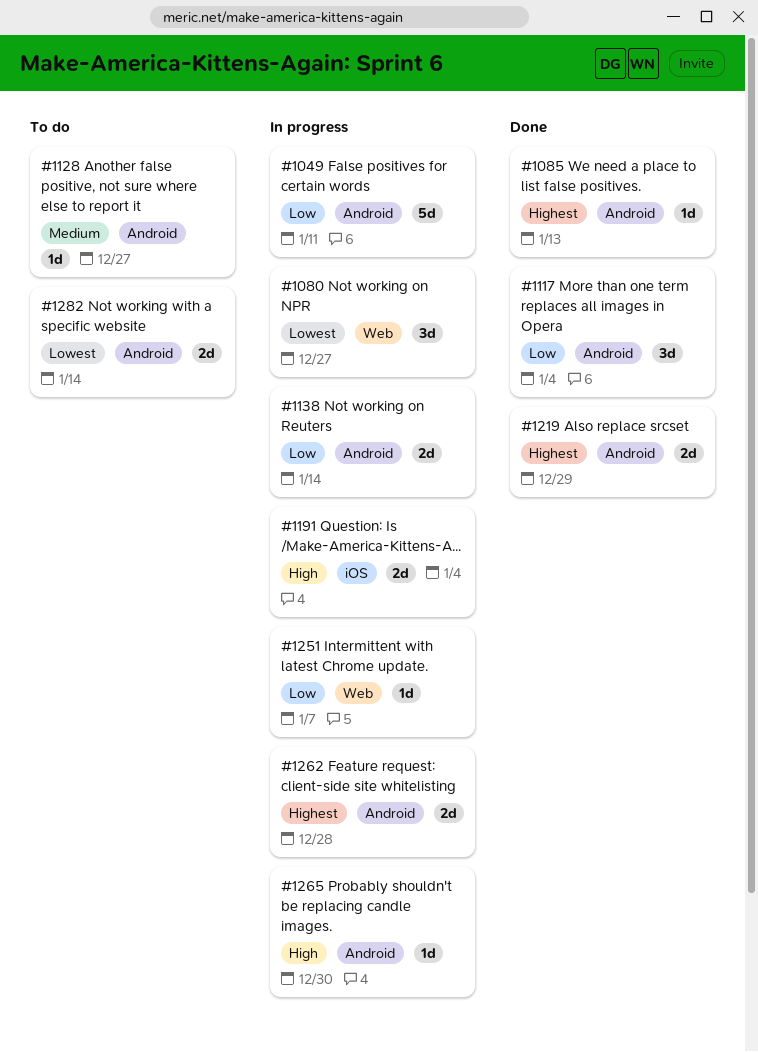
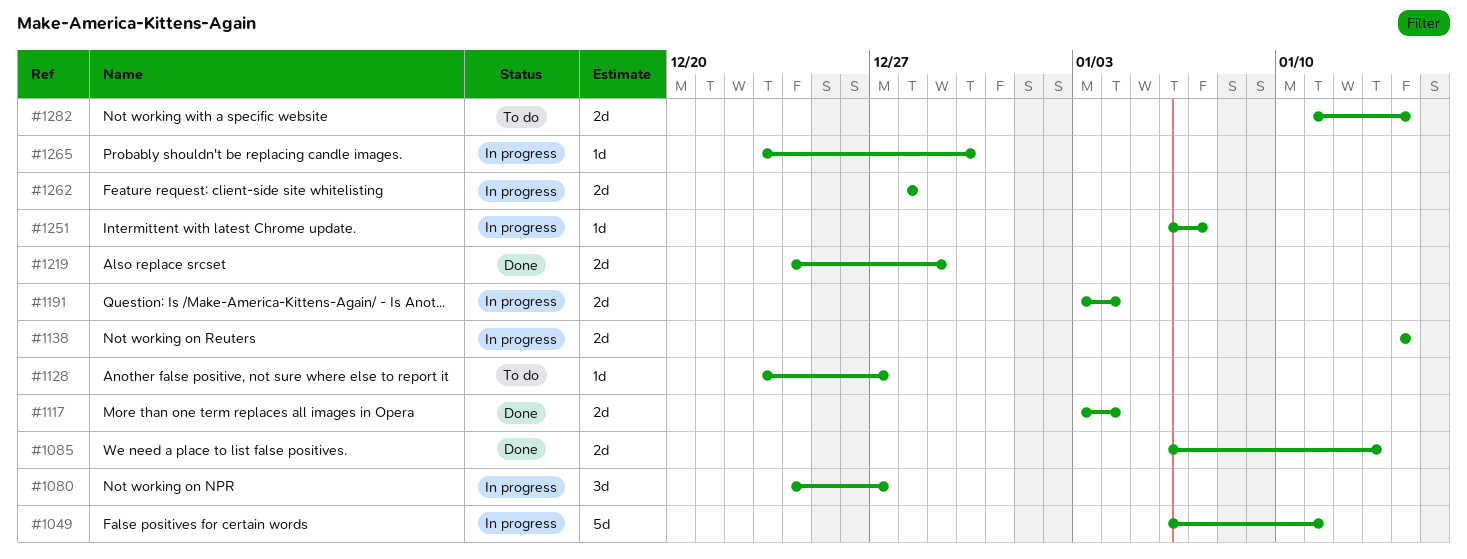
#1085, estimate: 1d -> 2d
#1117, estimate: 3d -> 2d

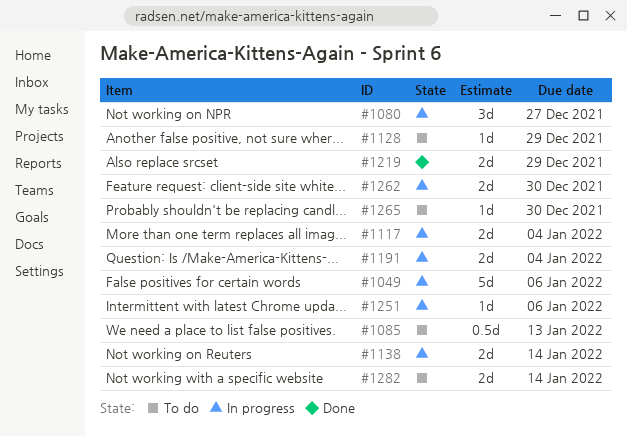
#1049, due: Jan 11 -> Jan 6
#1085, status: Done -> To do
#1085, estimate: 2d -> 0.5d
#1117, status: Done -> In progress
#1128, due: Dec 27 -> Dec 29
#1251, due: Jan 7 -> Jan 6
#1262, due: Dec 28 -> Dec 30
#1265, status: In progress -> To do

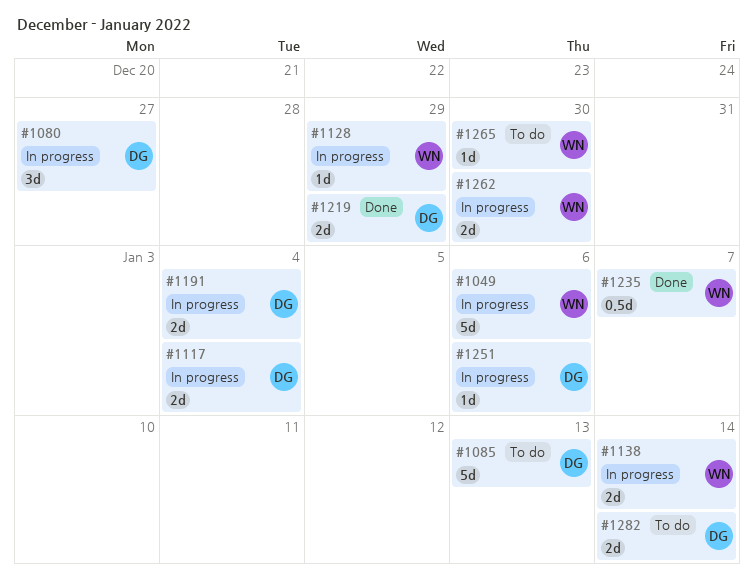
#1085, estimate: 0.5d -> 5d
#1128, status: To do -> In progress
#1235: none -> present

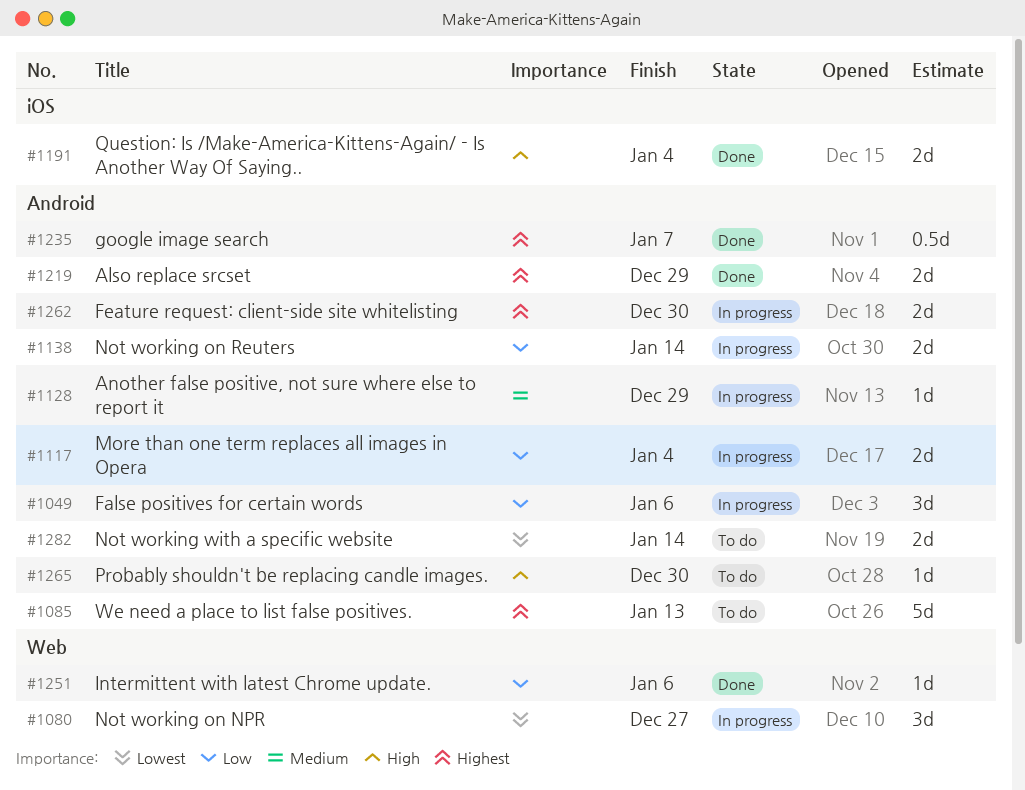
#1049, estimate: 5d -> 3d
#1191, status: In progress -> Done
#1251, status: In progress -> Done

